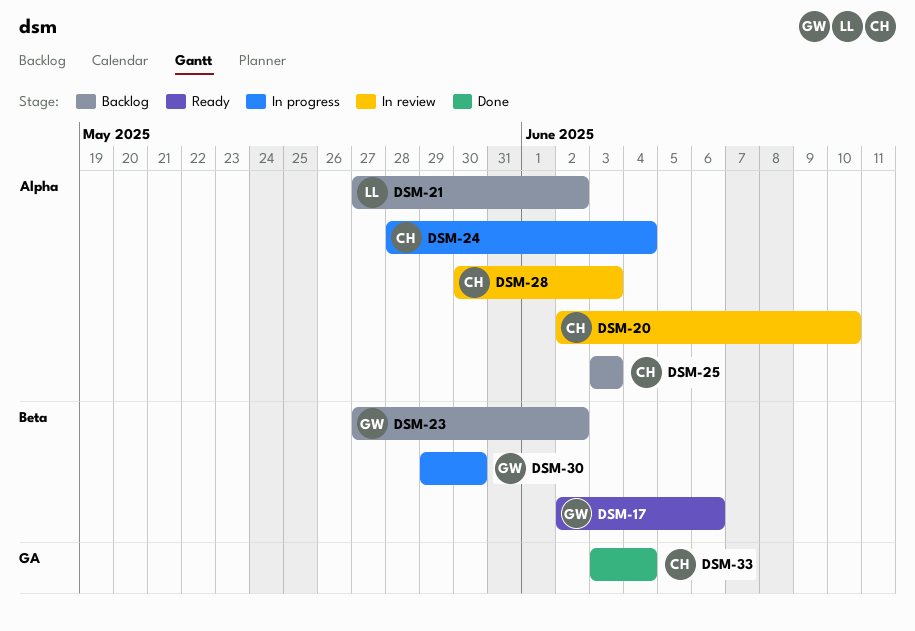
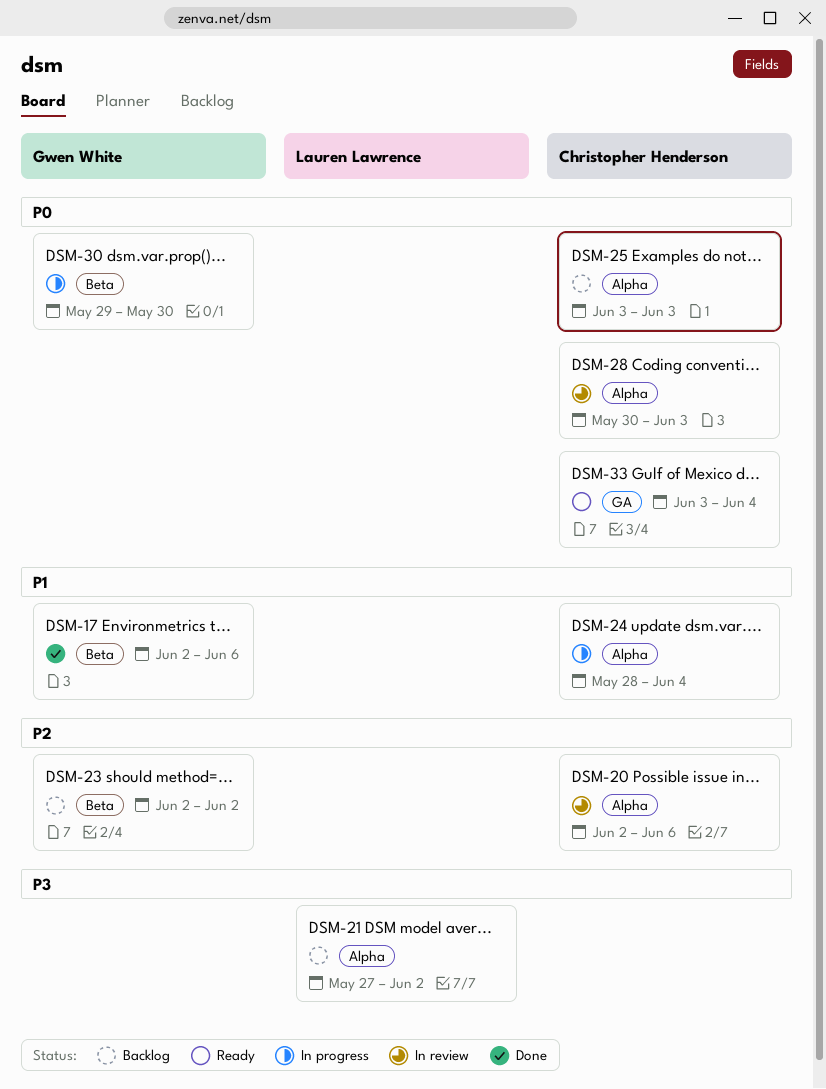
DSM-17, status: Ready -> Done
DSM-20, due: Jun 10 -> Jun 6
DSM-23, start: May 27 -> Jun 2
DSM-33, status: Done -> Ready

